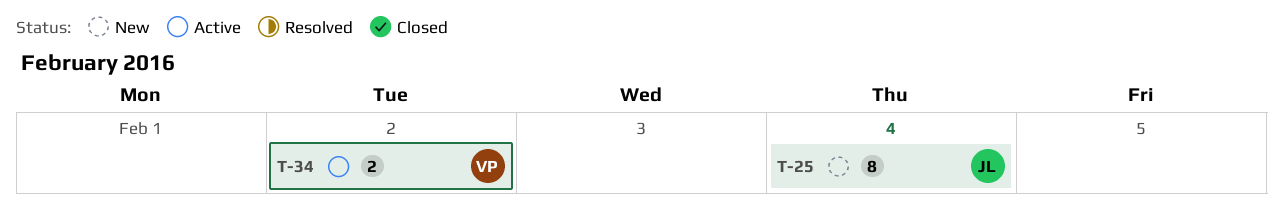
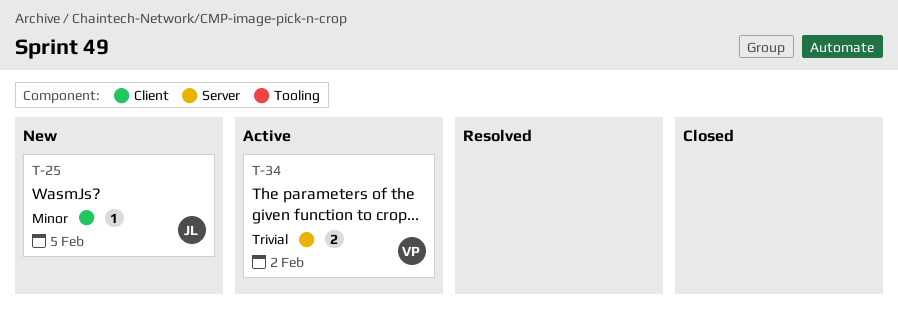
T-25, estimate: 8 -> 1
T-25, due: Feb 4 -> Feb 5

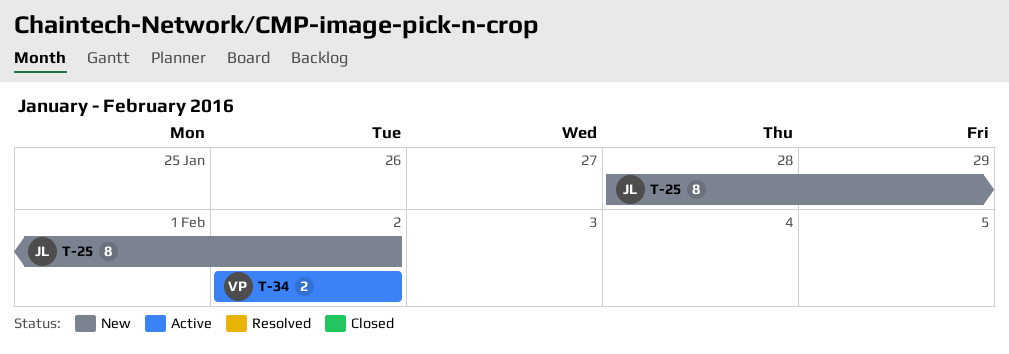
T-25, estimate: 1 -> 8
T-25, due: Feb 5 -> Feb 2

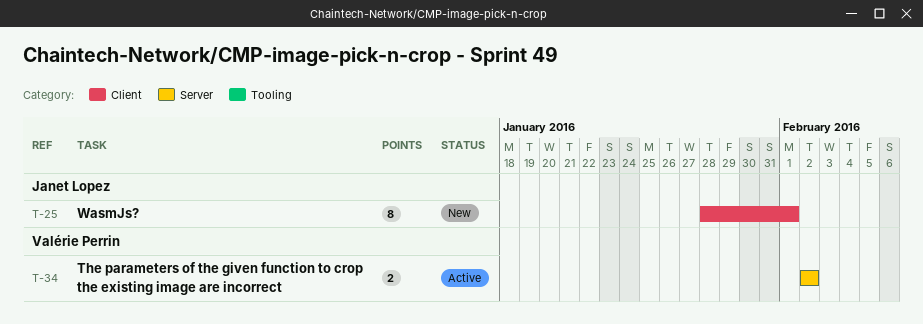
T-25, due: Feb 2 -> Feb 1

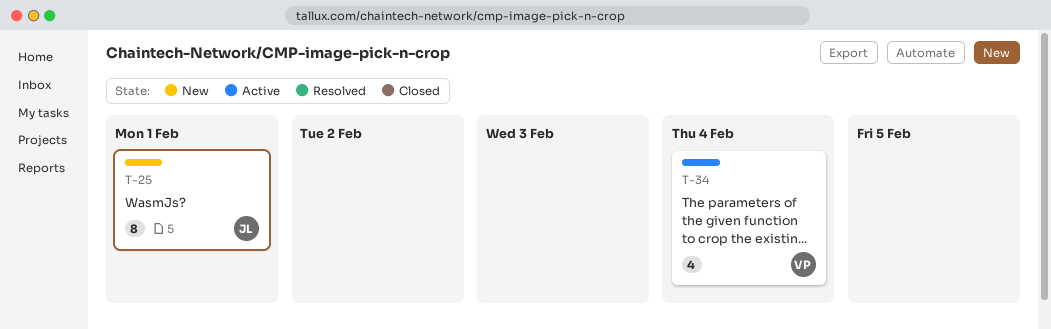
T-34, estimate: 2 -> 4
T-34, due: Feb 2 -> Feb 4

